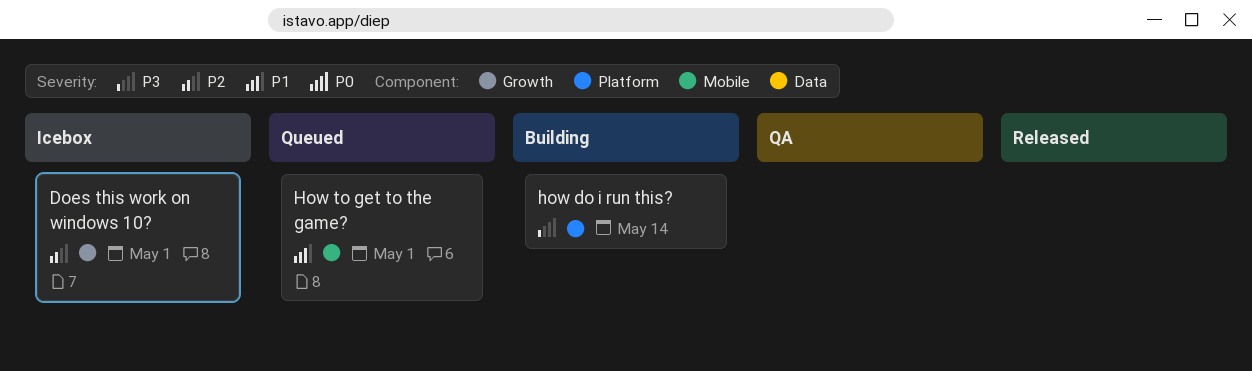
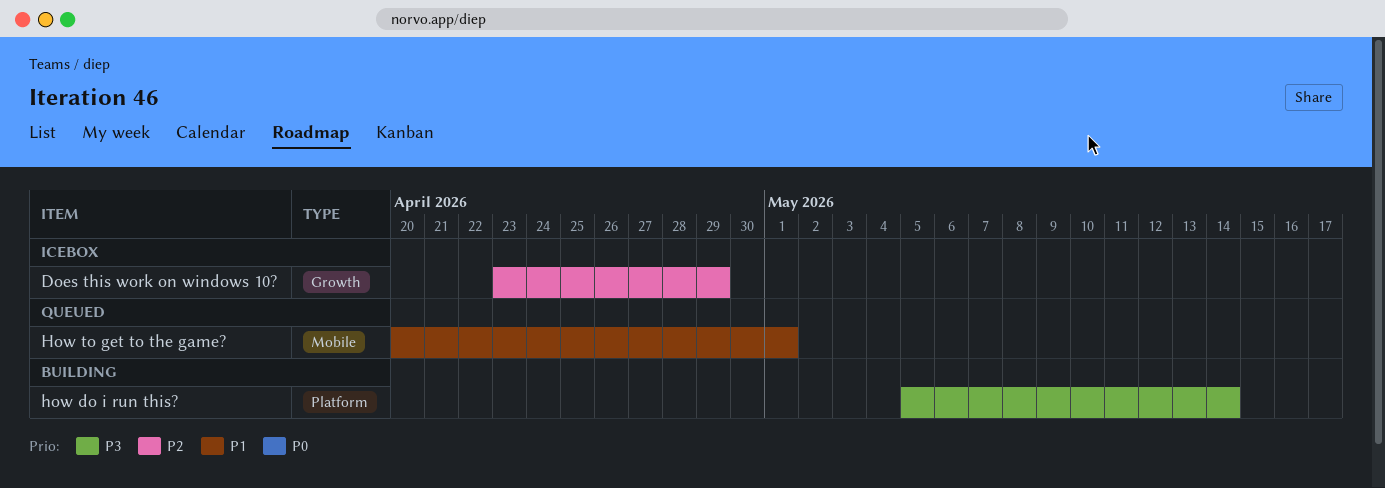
Does this work on windows 10?, due: May 1 -> Apr 29

